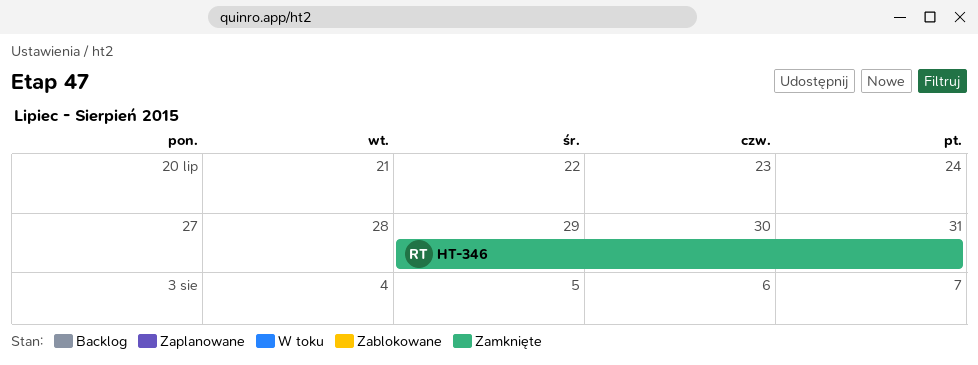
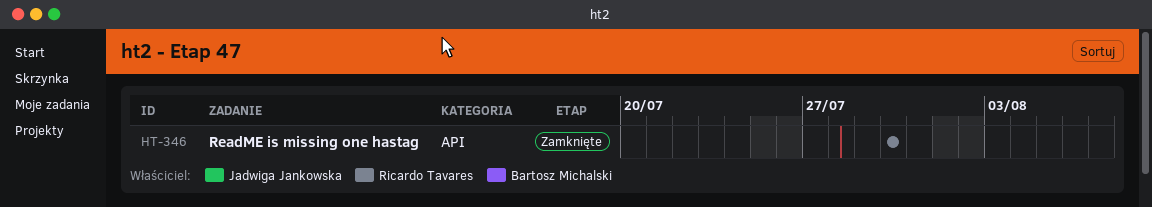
HT-346, start: Jul 29 -> Jul 30
HT-346, due: Jul 31 -> Jul 30

